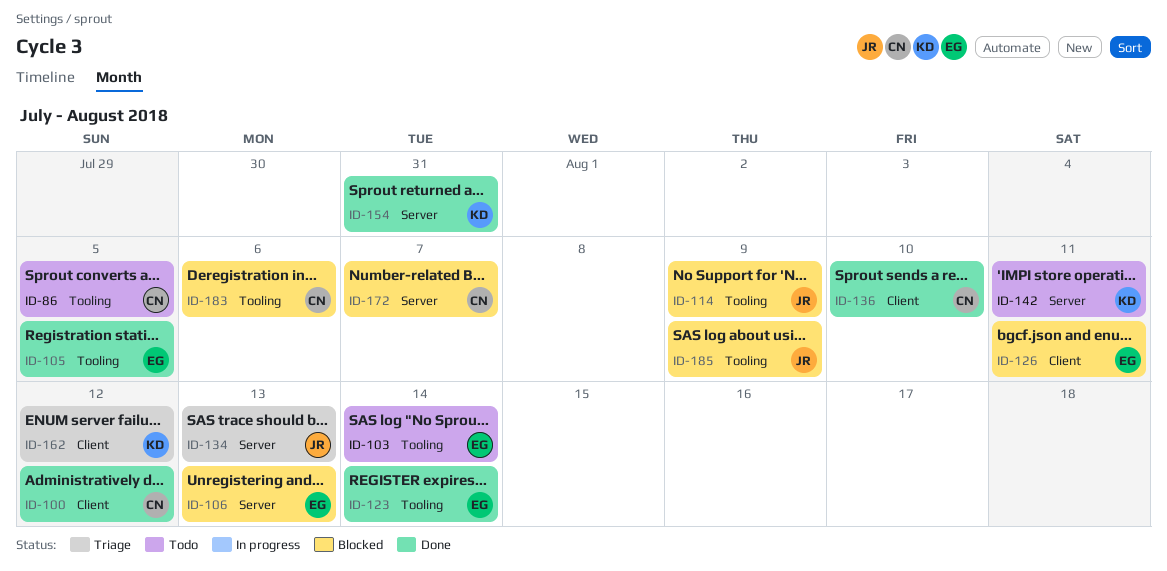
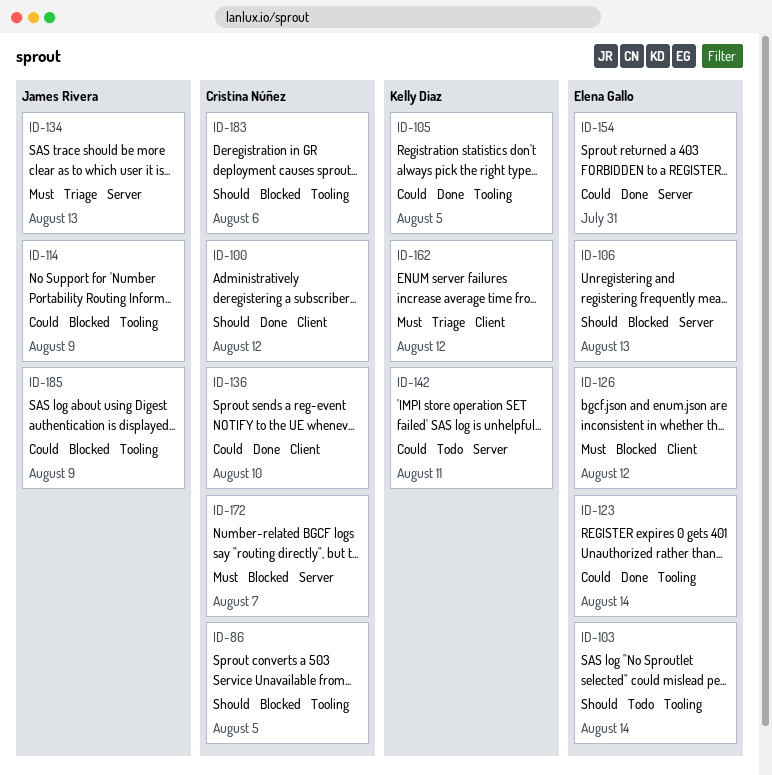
ID-86, status: Todo -> Blocked
ID-105, owner: Elena Gallo -> Kelly Diaz
ID-126, due: Aug 11 -> Aug 12
ID-154, owner: Kelly Diaz -> Elena Gallo

